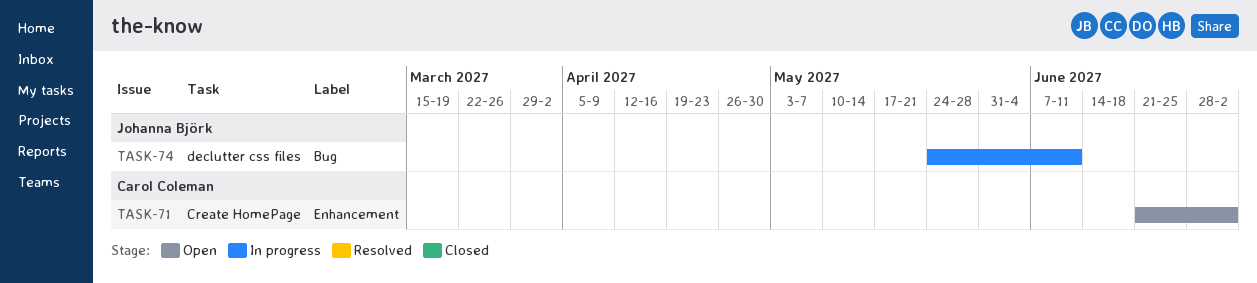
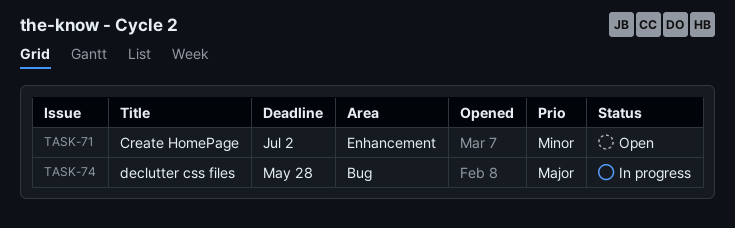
TASK-74, due: Jun 11 -> May 28

